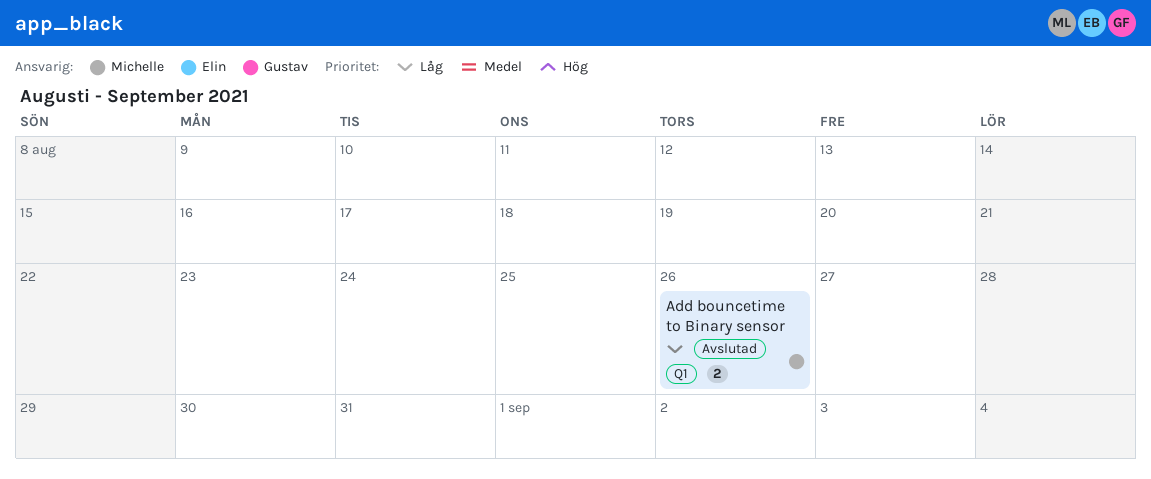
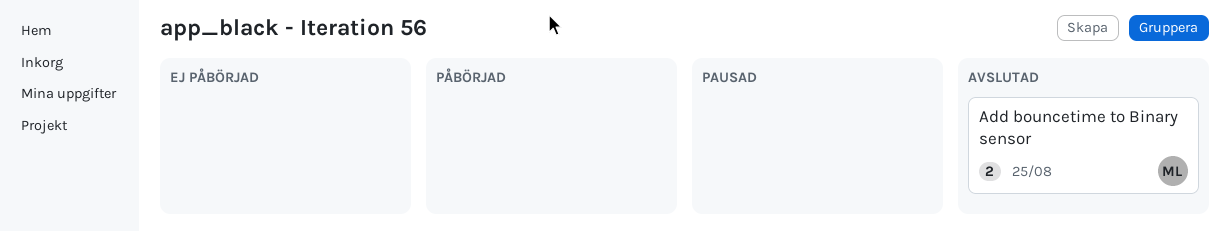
Add bouncetime to Binary sensor, due: Aug 26 -> Aug 25

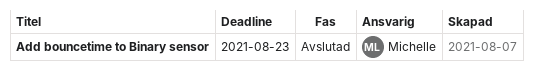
Add bouncetime to Binary sensor, due: Aug 25 -> Aug 23

